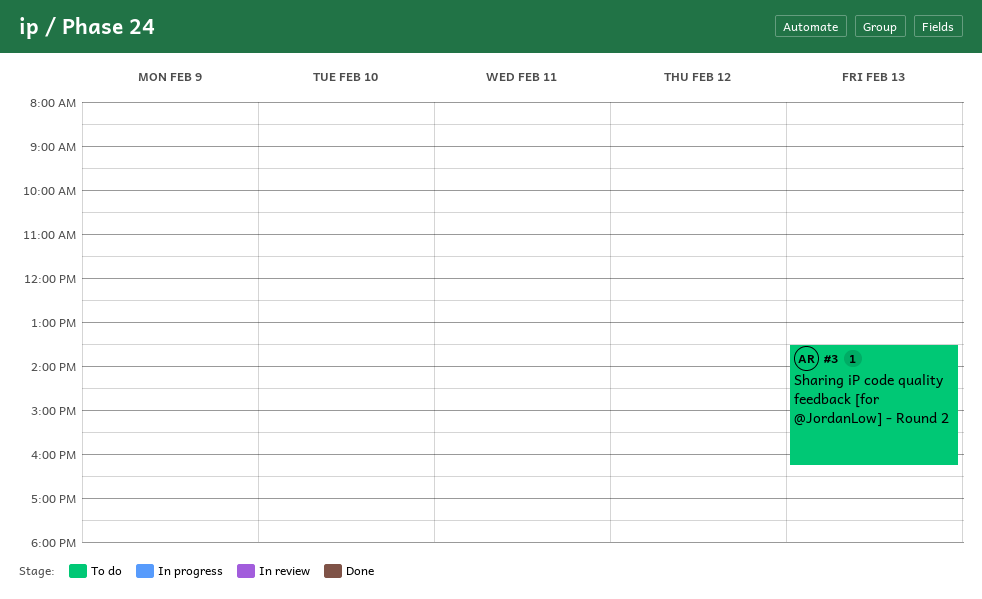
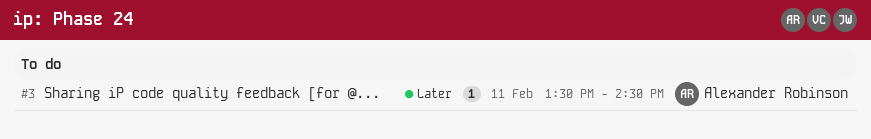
#3, day: Feb 13 -> Feb 11
#3, ends: 16:15 -> 14:30

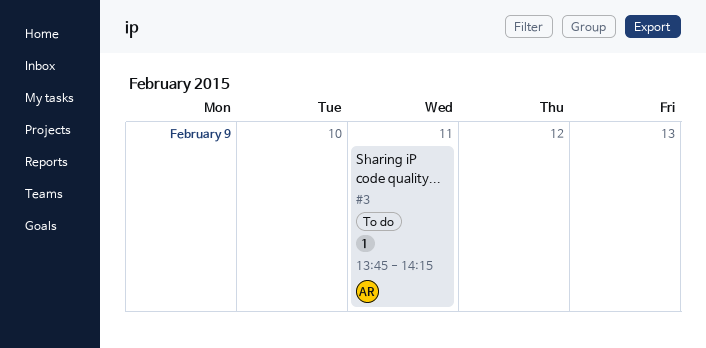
#3, begins: 13:30 -> 13:45
#3, ends: 14:30 -> 14:15

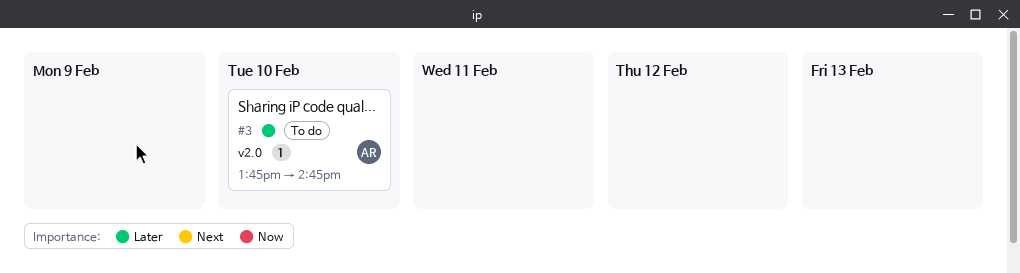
#3, day: Feb 11 -> Feb 10
#3, ends: 14:15 -> 14:45

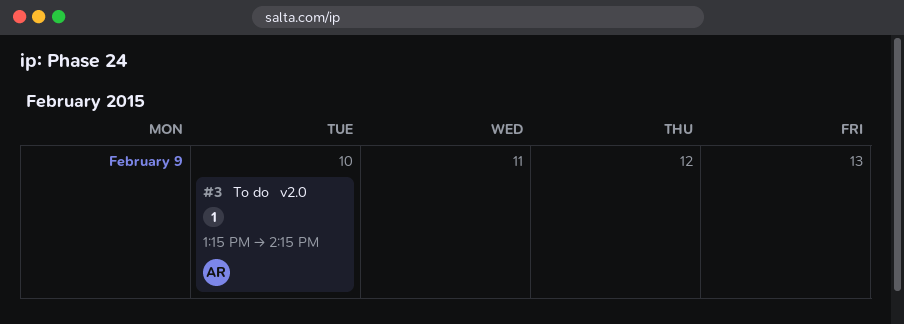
#3, begins: 13:45 -> 13:15
#3, ends: 14:45 -> 14:15

